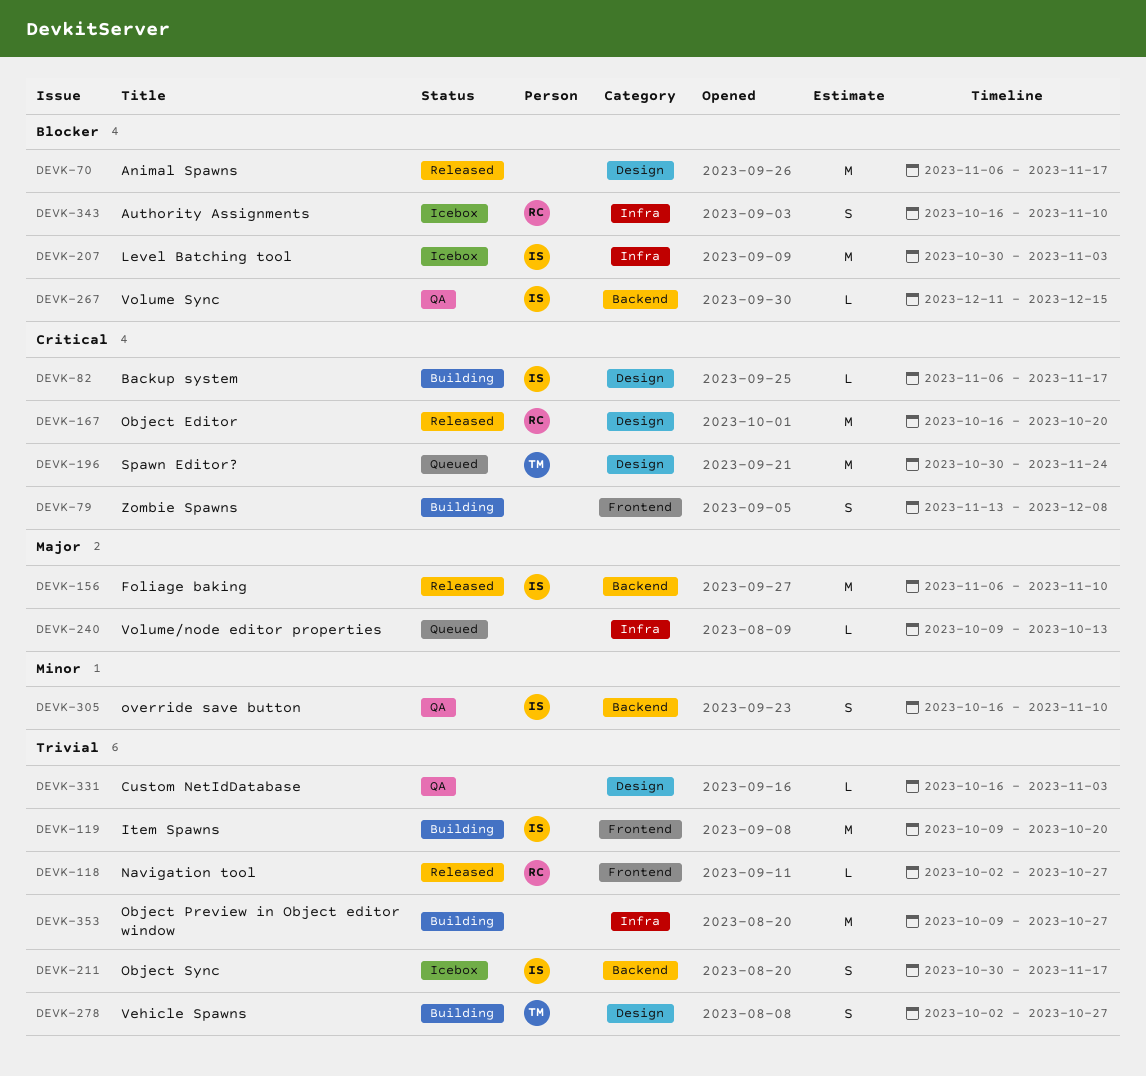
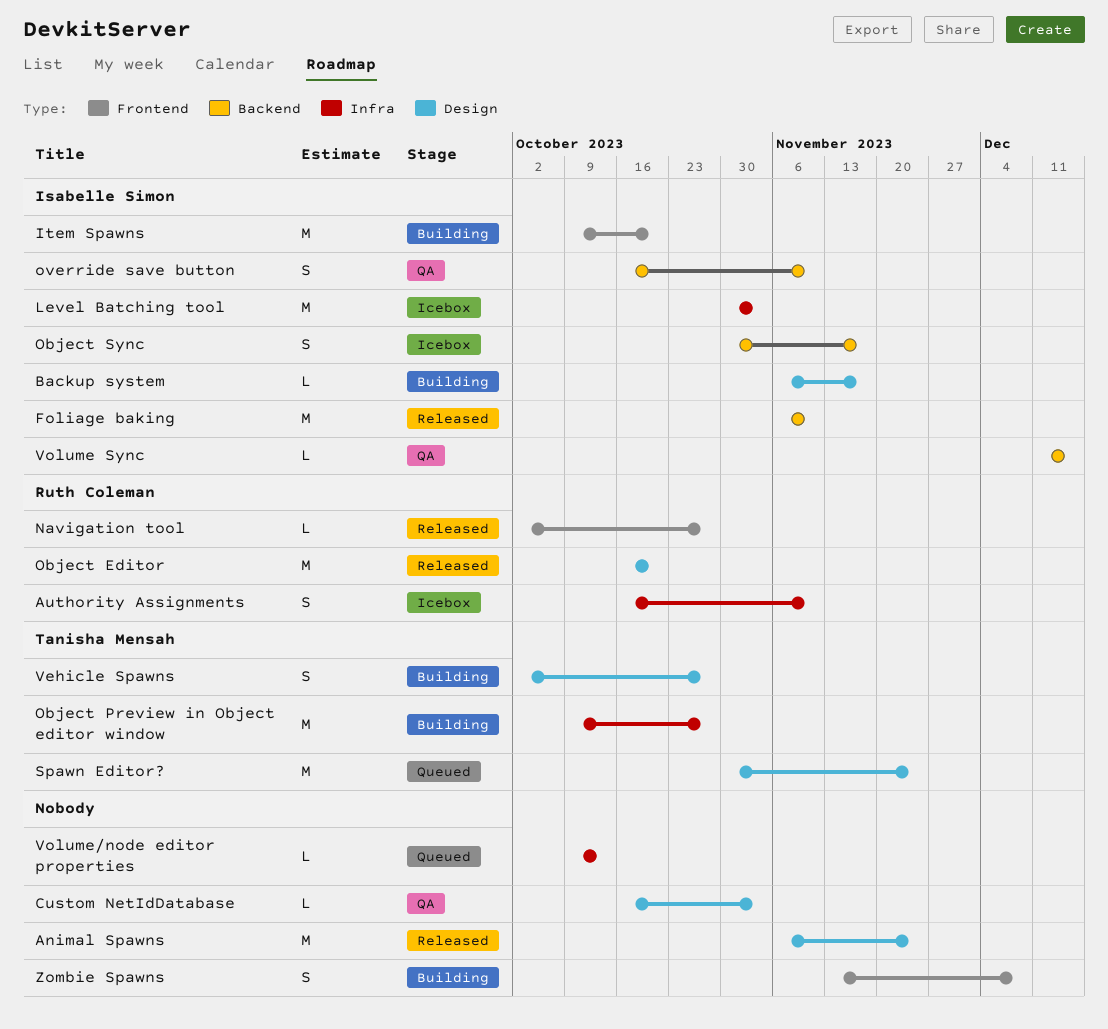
Animal Spawns, due: Nov 17 -> Nov 24
Object Preview in Object editor window, owner: none -> Tanisha Mensah

